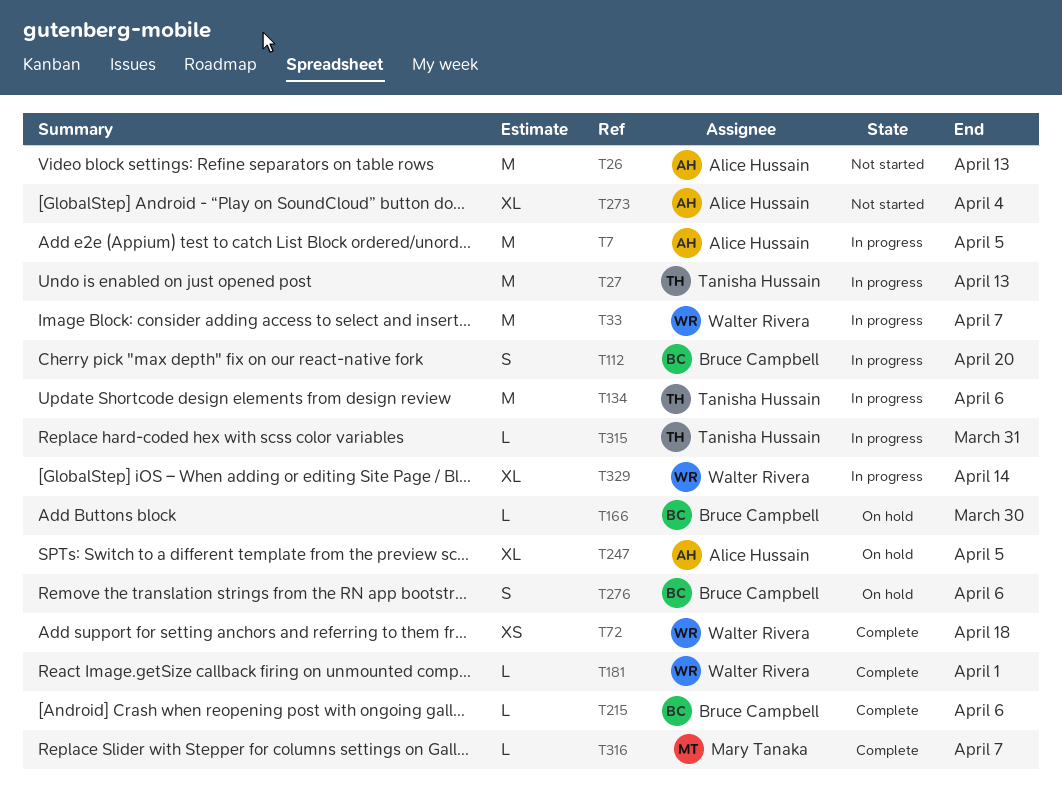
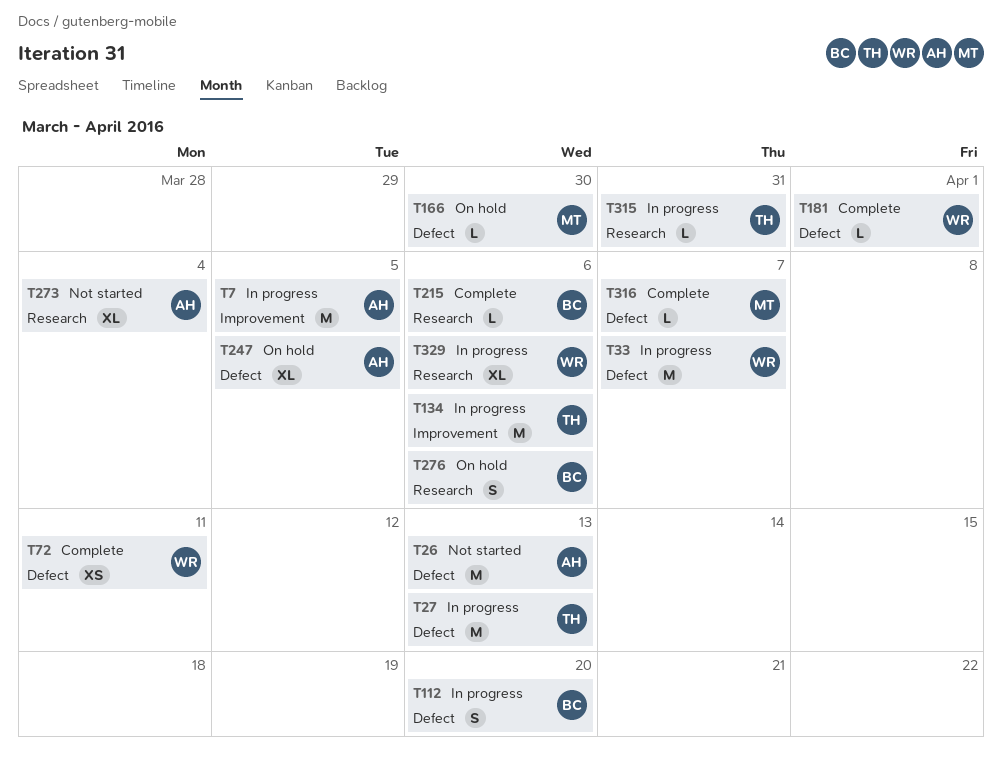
T72, due: Apr 18 -> Apr 11
T166, owner: Bruce Campbell -> Mary Tanaka
T329, due: Apr 14 -> Apr 6

